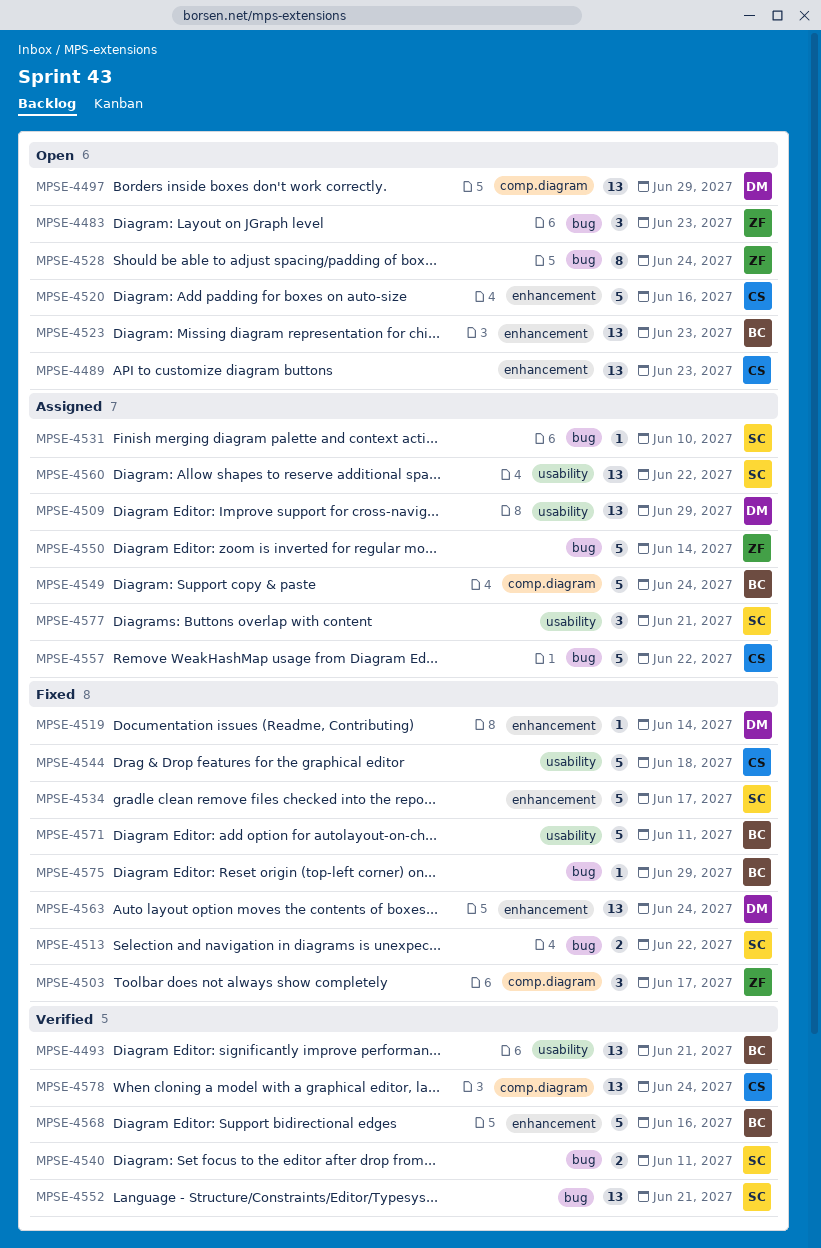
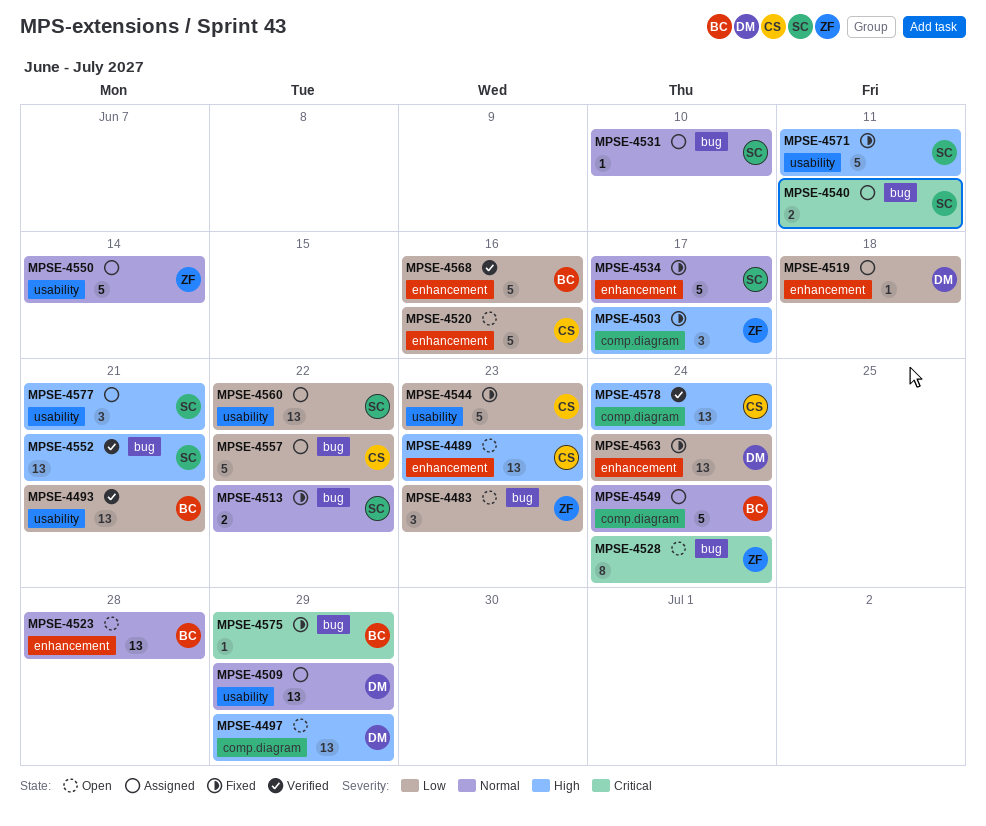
MPSE-4519, status: Fixed -> Assigned
MPSE-4519, due: Jun 14 -> Jun 18
MPSE-4523, due: Jun 23 -> Jun 28
MPSE-4540, status: Verified -> Assigned
MPSE-4544, due: Jun 18 -> Jun 23
MPSE-4550, label: bug -> usability
MPSE-4571, owner: BC -> SC

